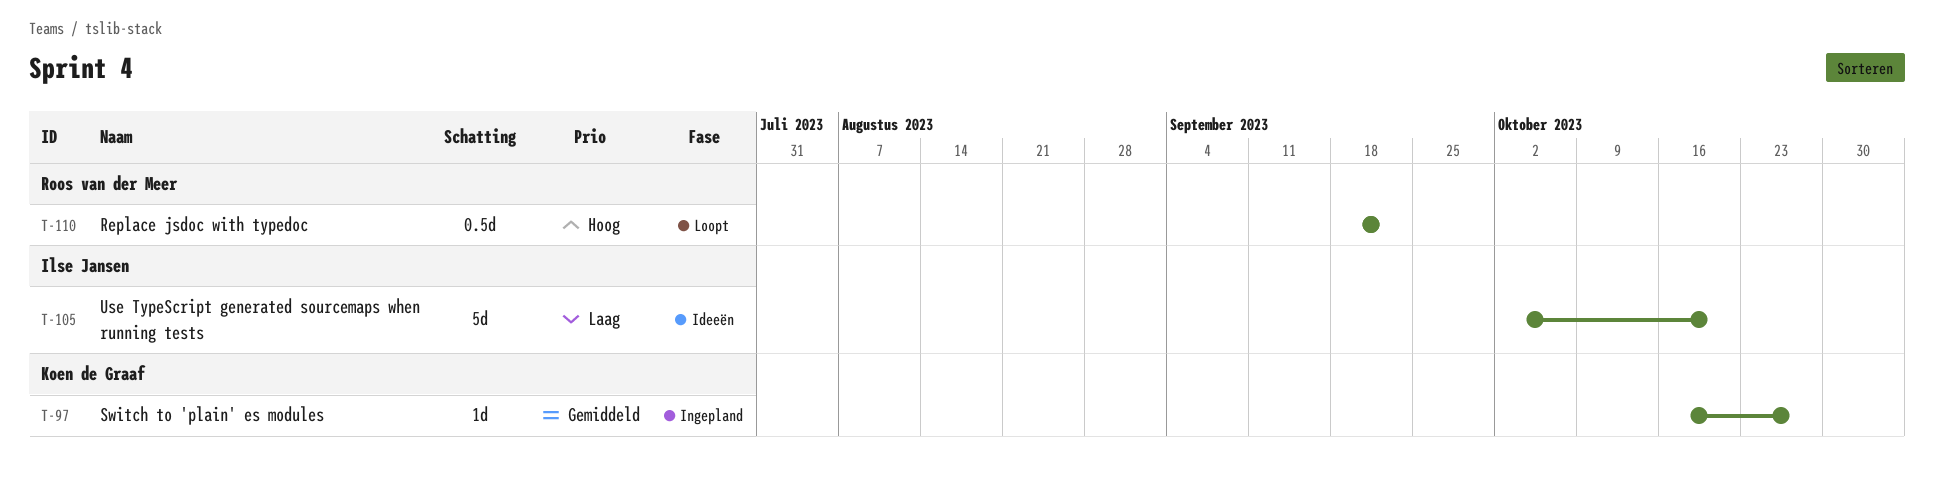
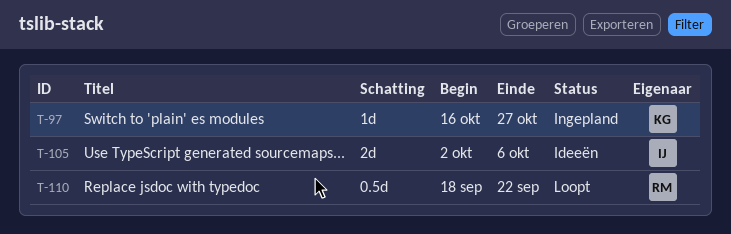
T-105, estimate: 5d -> 2d
T-105, due: Oct 20 -> Oct 6

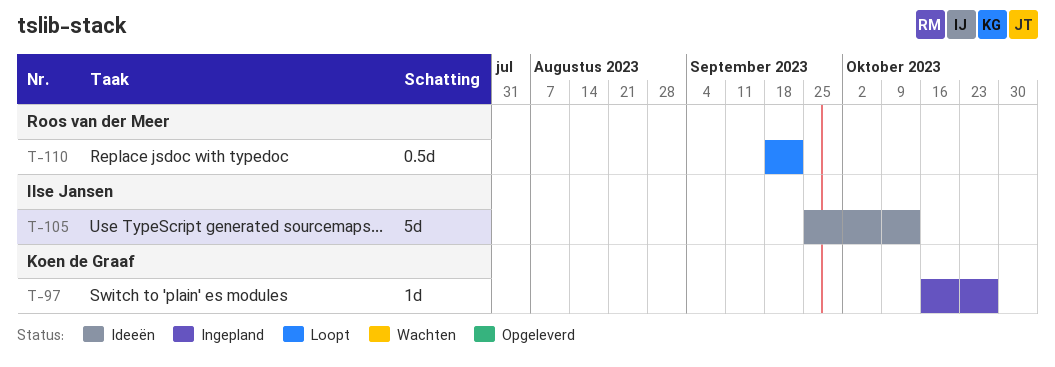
T-105, estimate: 2d -> 5d
T-105, start: Oct 2 -> Sep 25
T-105, due: Oct 6 -> Oct 13

